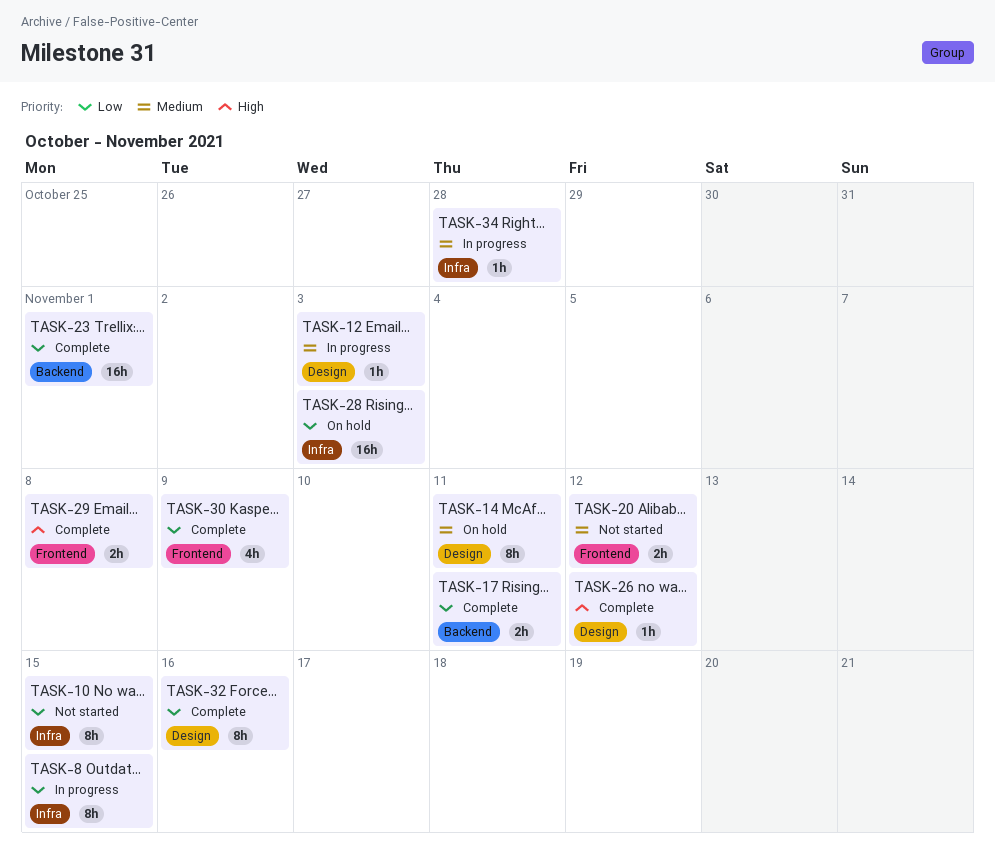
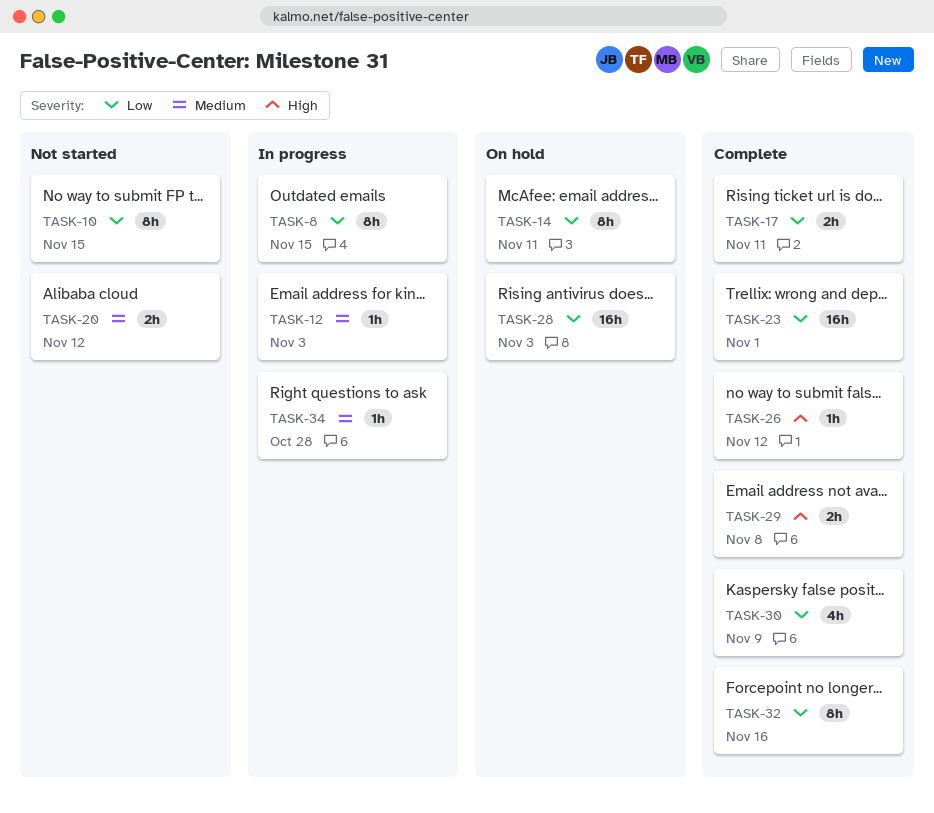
TASK-14, priority: Medium -> Low

